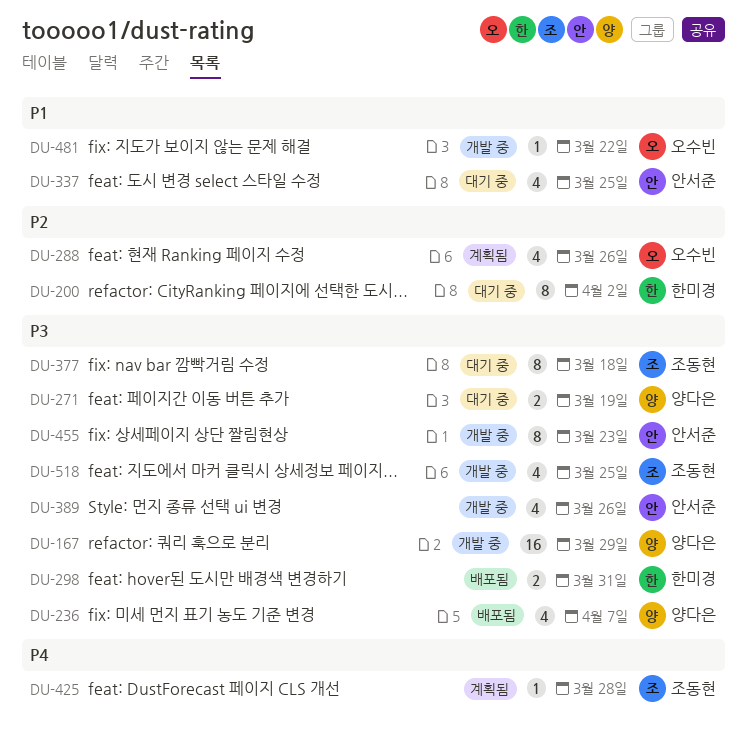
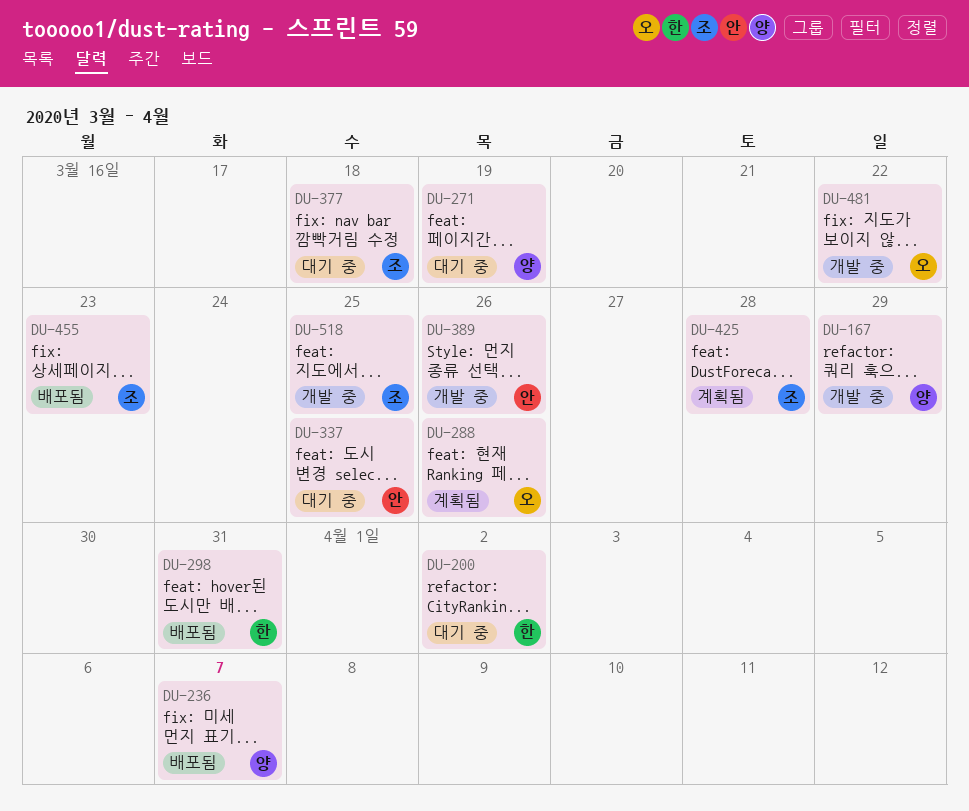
DU-455, status: 개발 중 -> 배포됨
DU-455, owner: 안서준 -> 조동현

